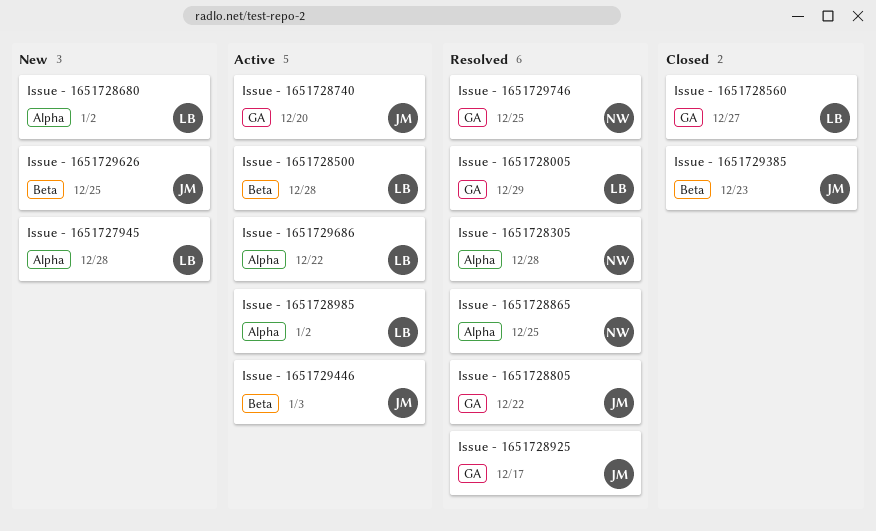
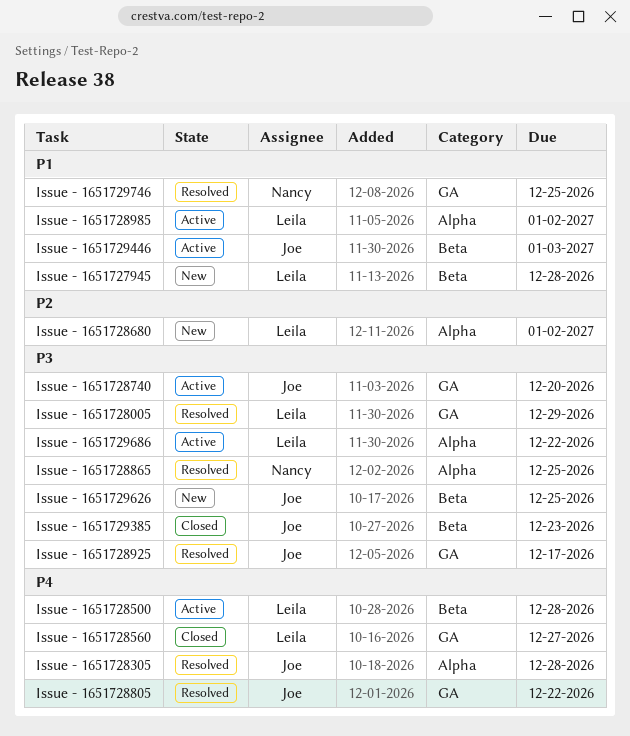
Issue - 1651727945, label: Alpha -> Beta
Issue - 1651728305, owner: Nancy -> Joe

